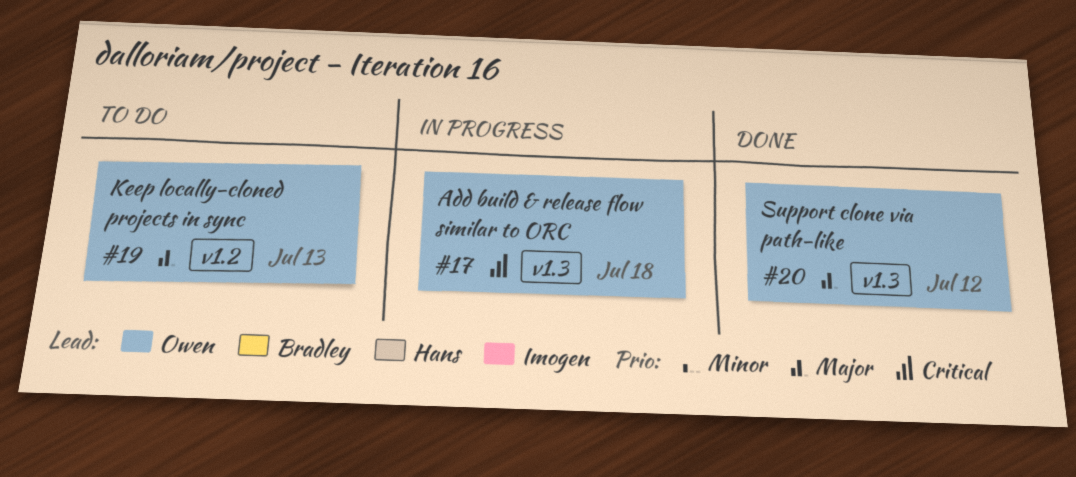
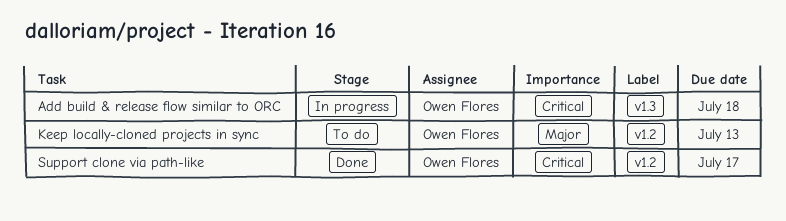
Support clone via path-like, priority: Major -> Critical
Support clone via path-like, label: v1.3 -> v1.2
Support clone via path-like, due: Jul 12 -> Jul 17

